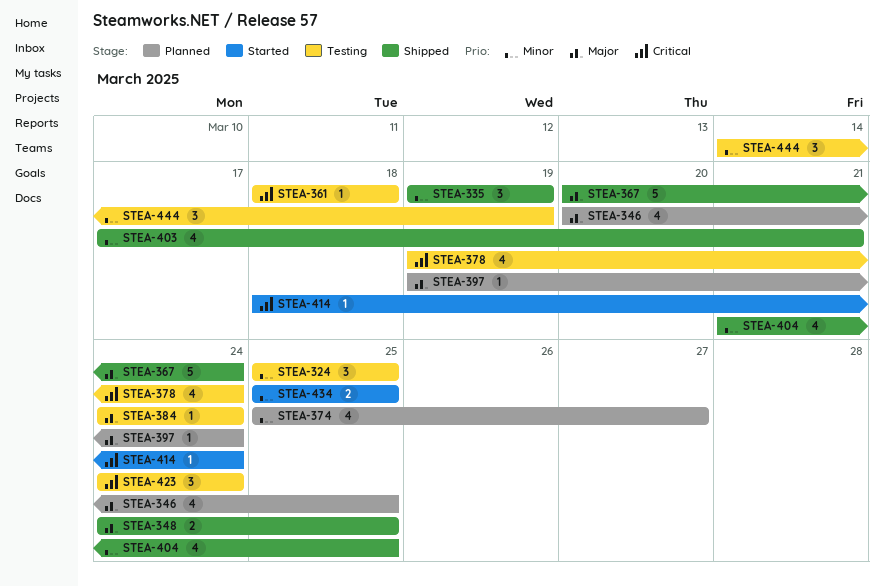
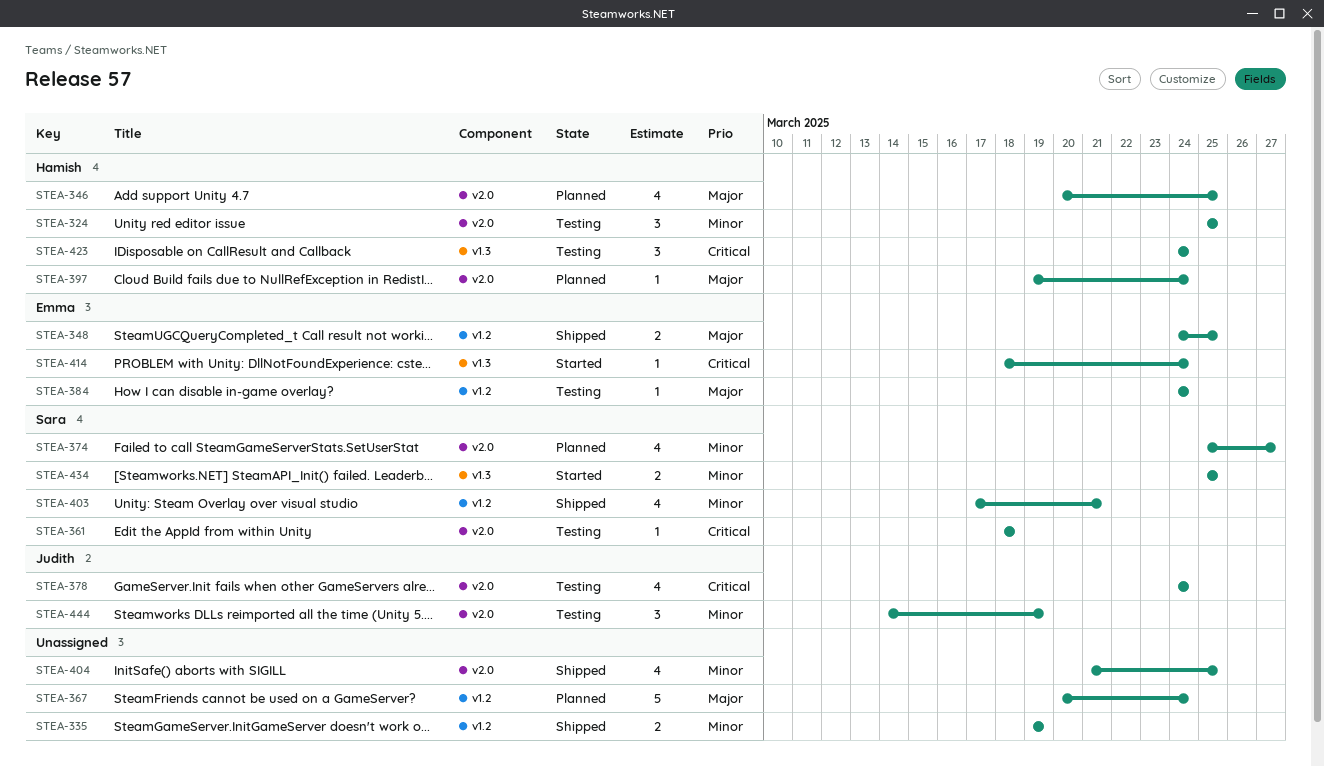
STEA-335, estimate: 3 -> 2
STEA-367, status: Shipped -> Planned
STEA-378, start: Mar 19 -> Mar 24

